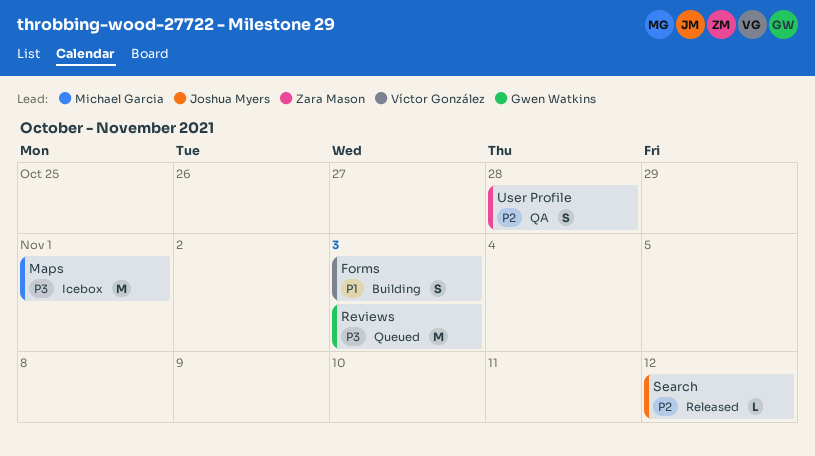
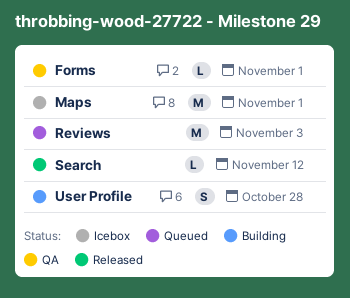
Forms, status: Building -> QA
Forms, estimate: S -> L
Forms, due: Nov 3 -> Nov 1
User Profile, status: QA -> Building

